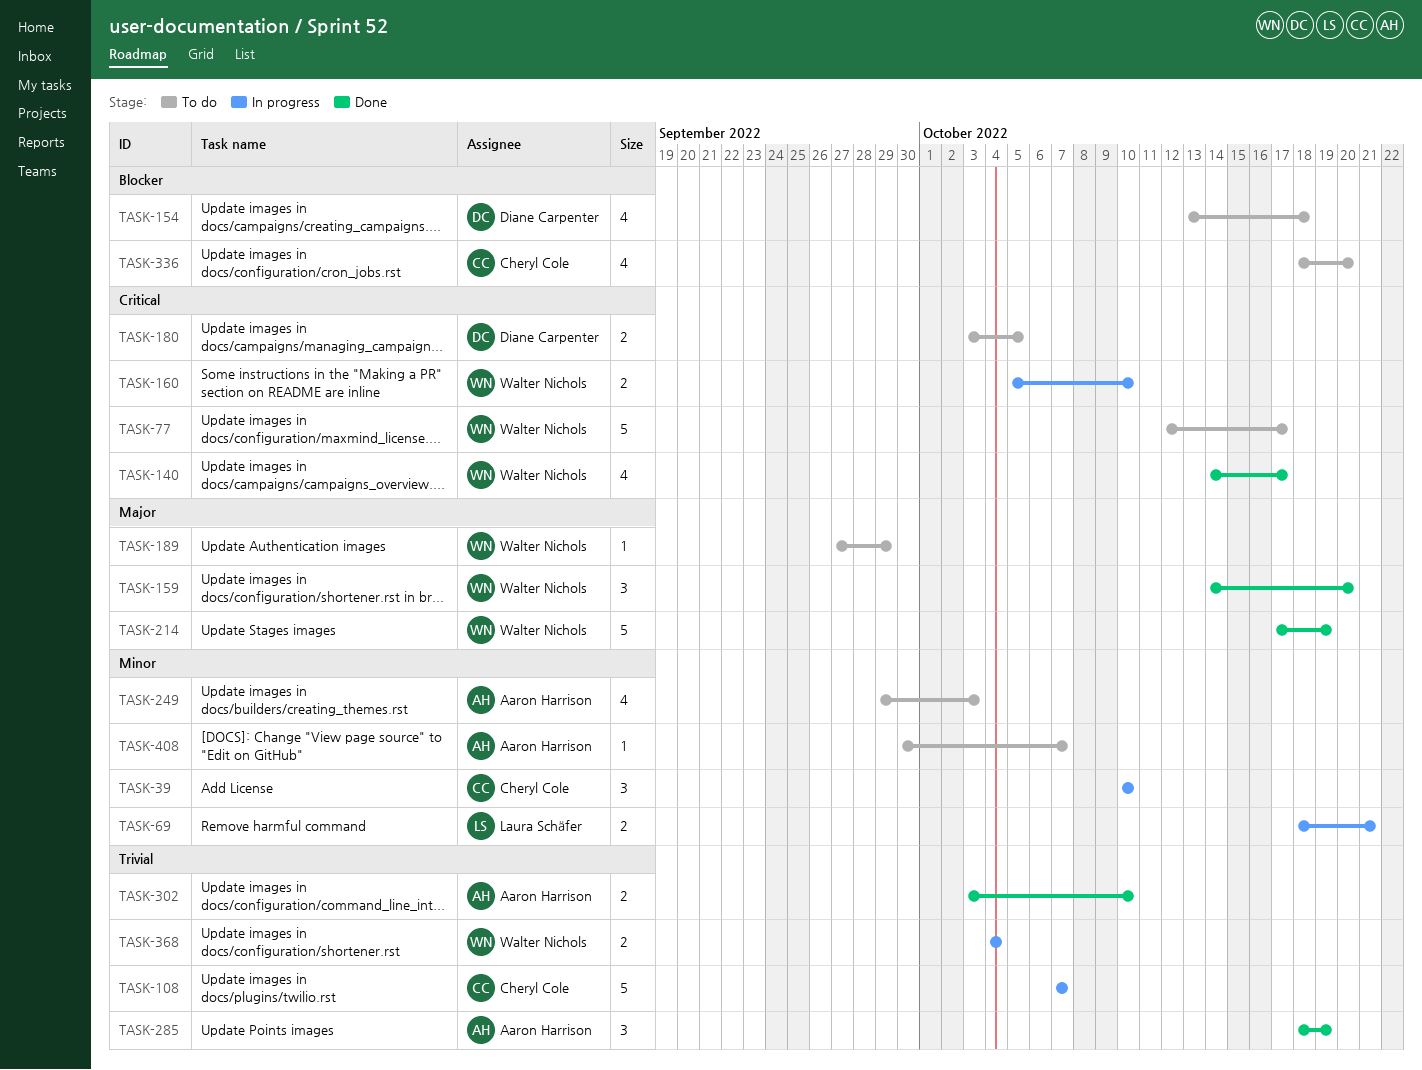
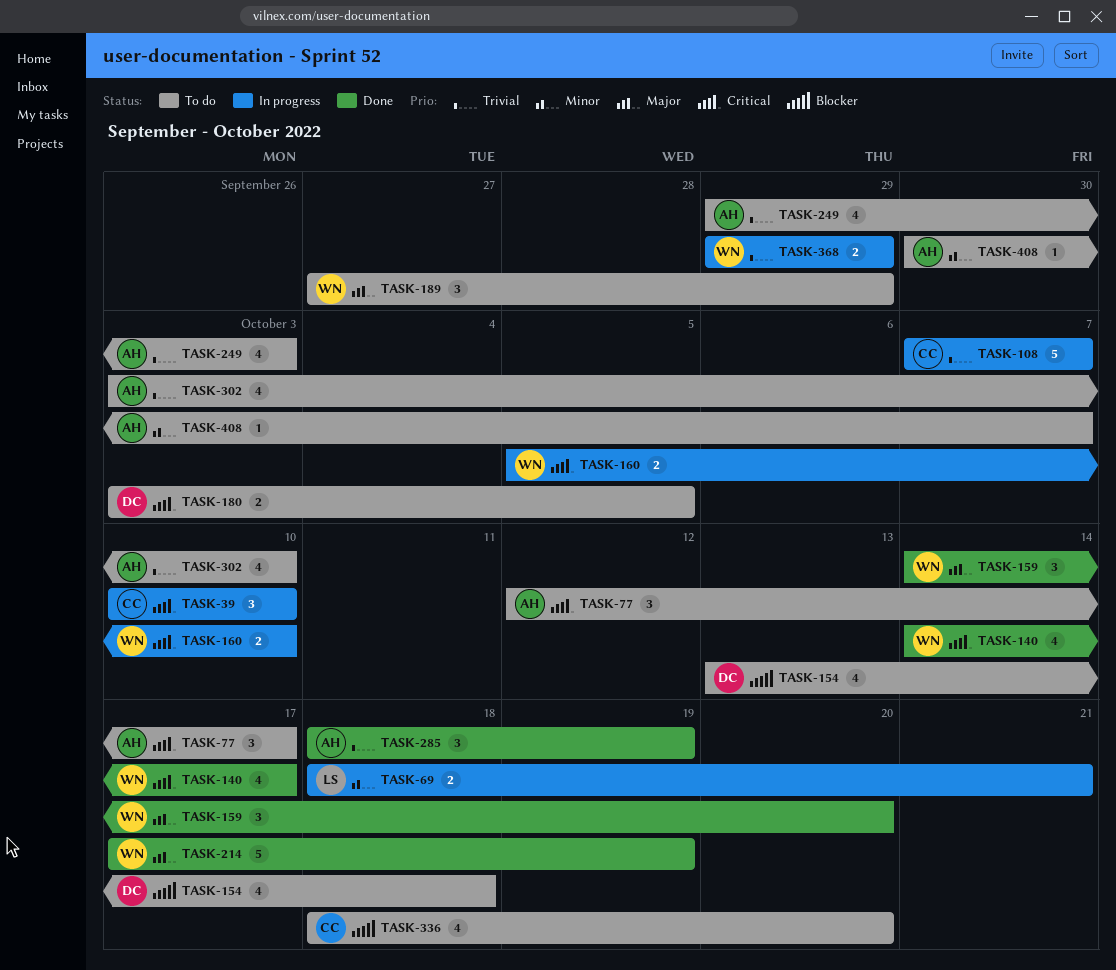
TASK-39, priority: Minor -> Critical
TASK-77, owner: Walter Nichols -> Aaron Harrison
TASK-77, estimate: 5 -> 3
TASK-189, estimate: 1 -> 3
TASK-249, priority: Minor -> Trivial
TASK-302, status: Done -> To do
TASK-302, estimate: 2 -> 4
TASK-368, start: Oct 4 -> Sep 29
TASK-368, due: Oct 4 -> Sep 29

